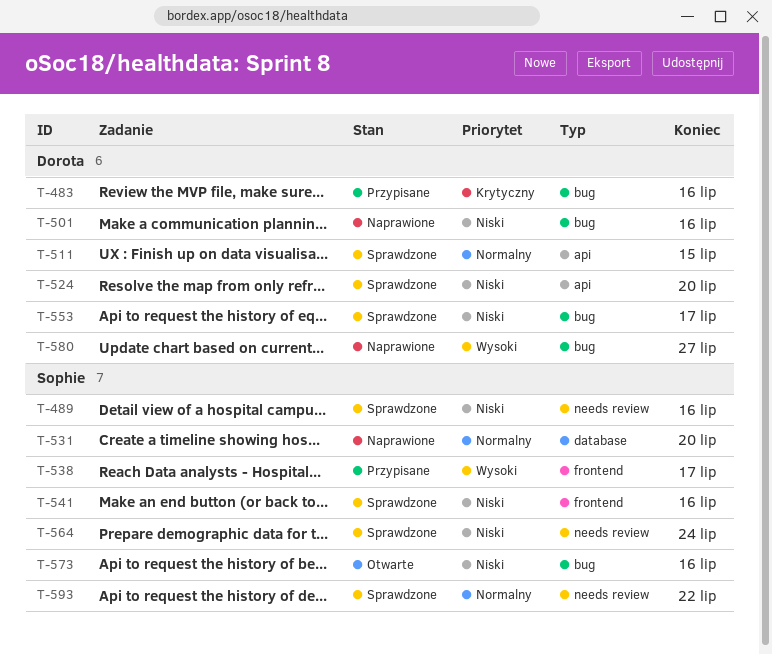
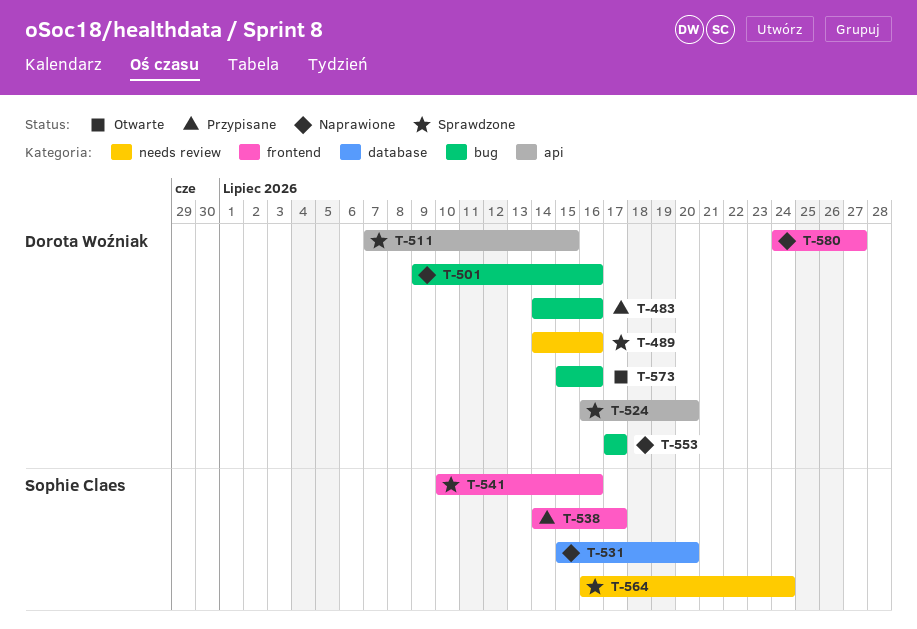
T-489, owner: Sophie Claes -> Dorota Woźniak
T-553, status: Sprawdzone -> Naprawione
T-573, owner: Sophie Claes -> Dorota Woźniak
T-580, label: bug -> frontend
T-593: present -> none

